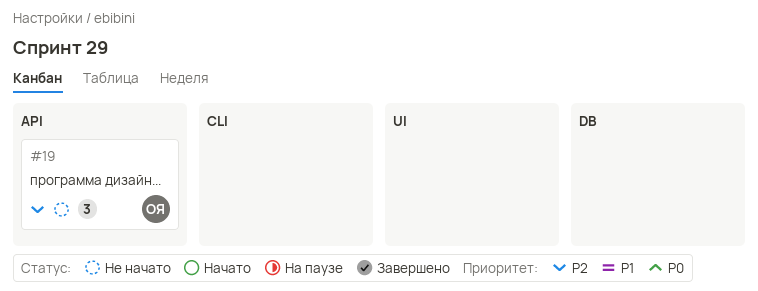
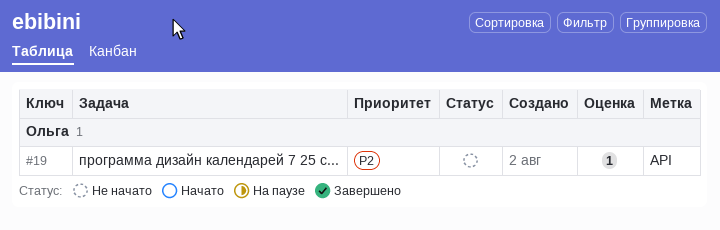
#19, estimate: 3 -> 1

